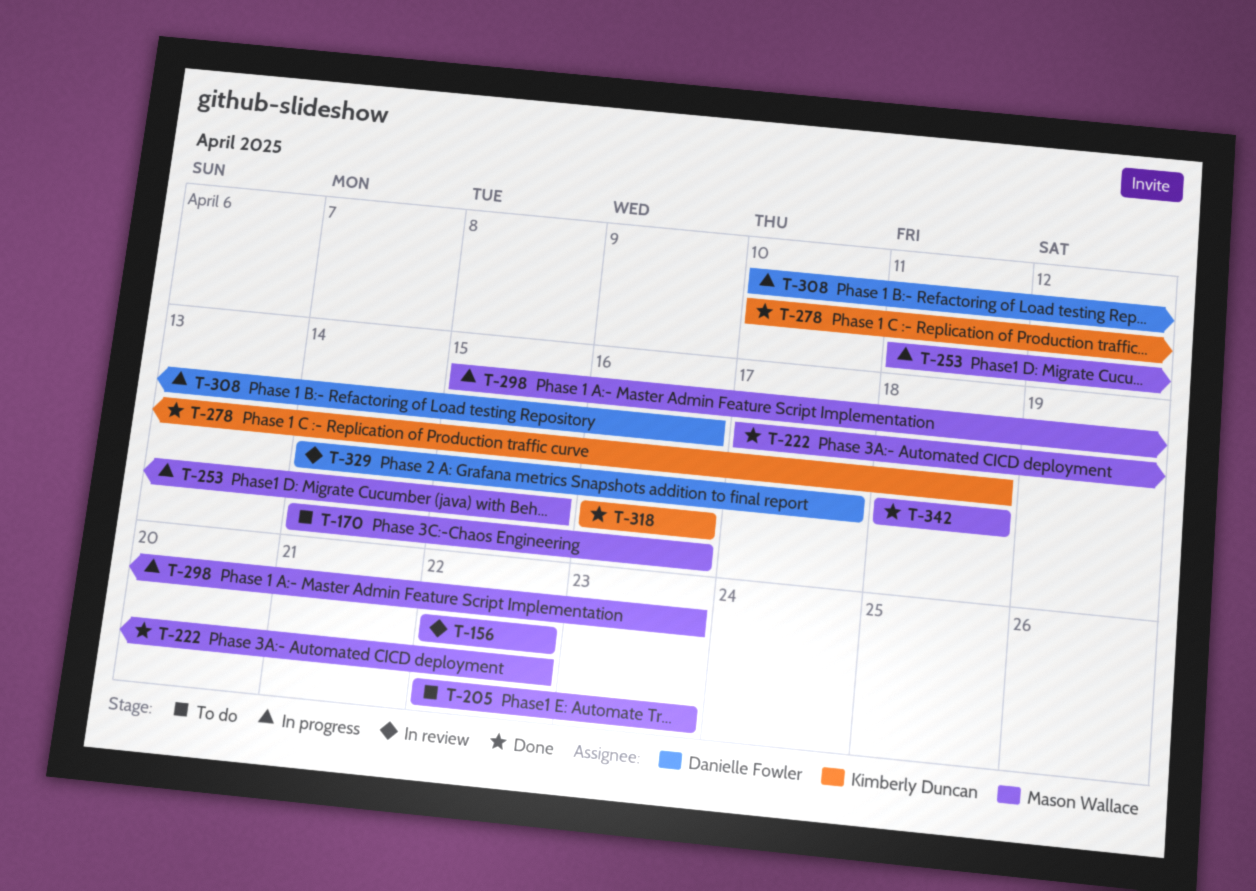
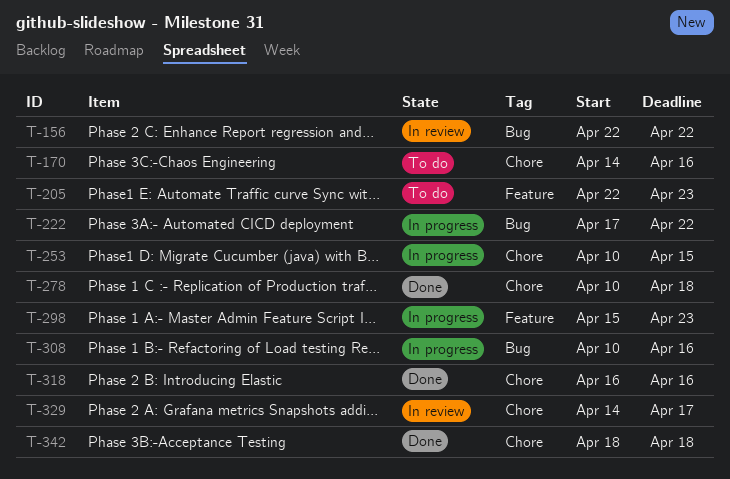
T-222, status: Done -> In progress
T-253, start: Apr 11 -> Apr 10

